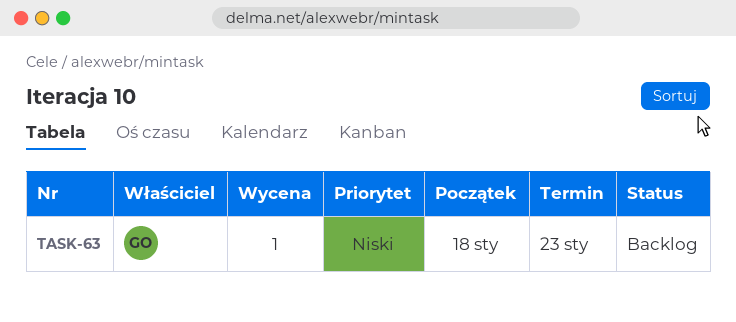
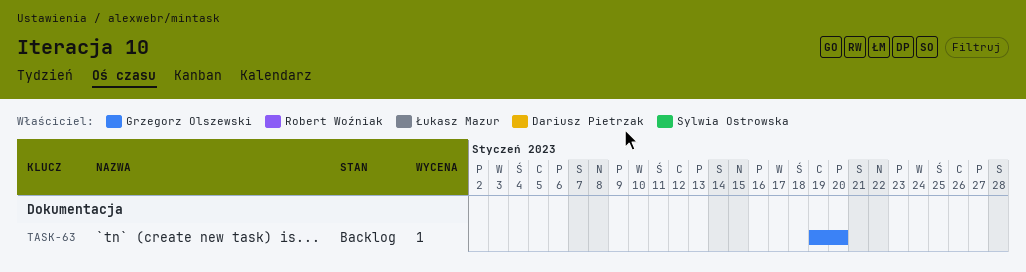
TASK-63, start: Jan 18 -> Jan 19
TASK-63, due: Jan 23 -> Jan 20

